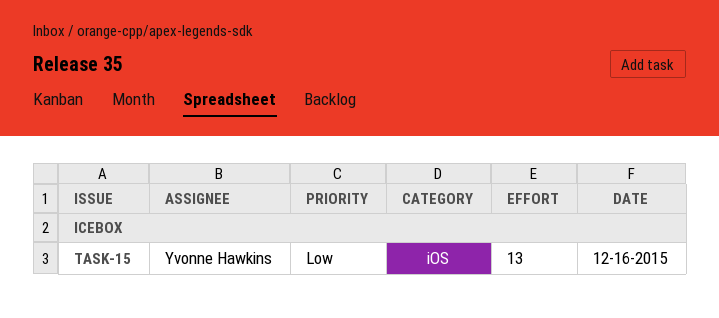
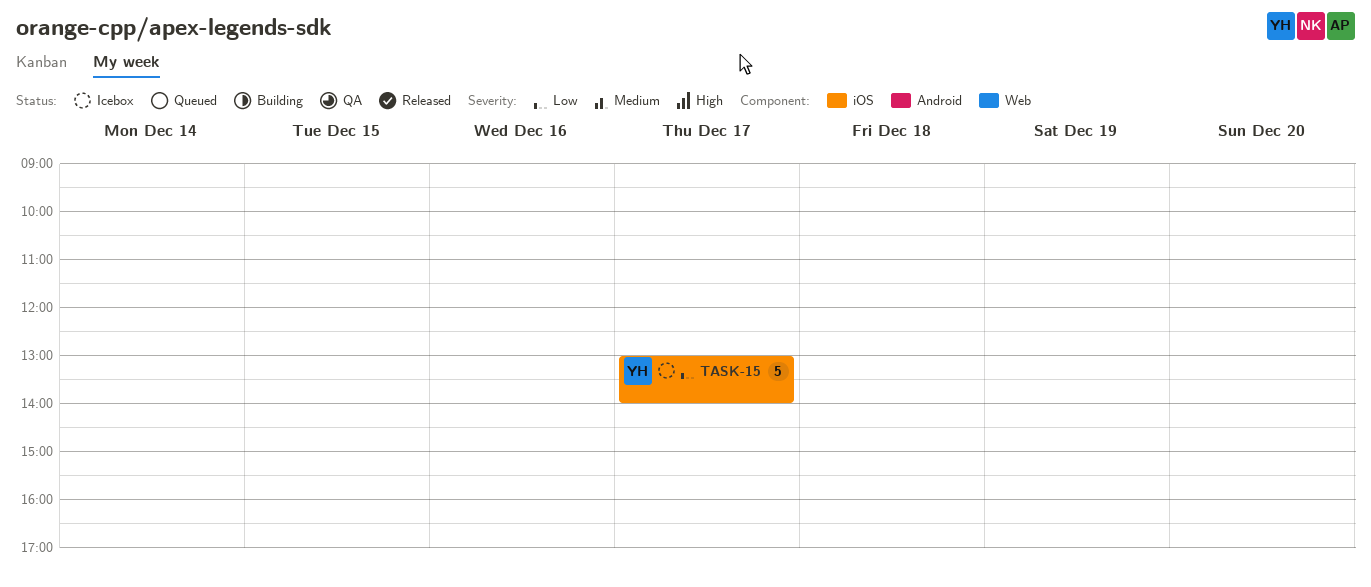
TASK-15, estimate: 13 -> 5
TASK-15, day: Dec 16 -> Dec 17

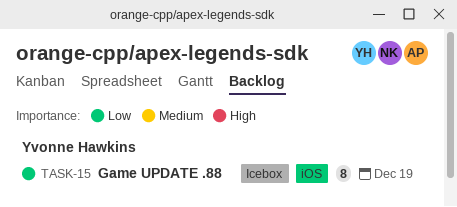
TASK-15, estimate: 5 -> 8
TASK-15, day: Dec 17 -> Dec 19

